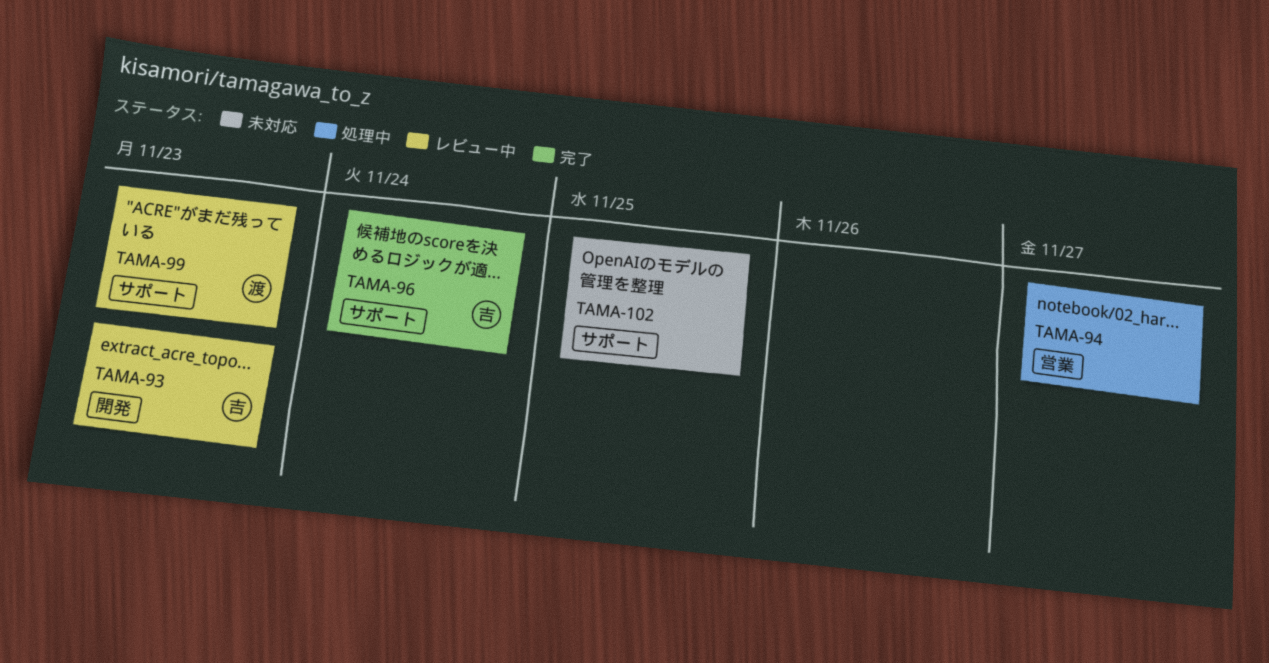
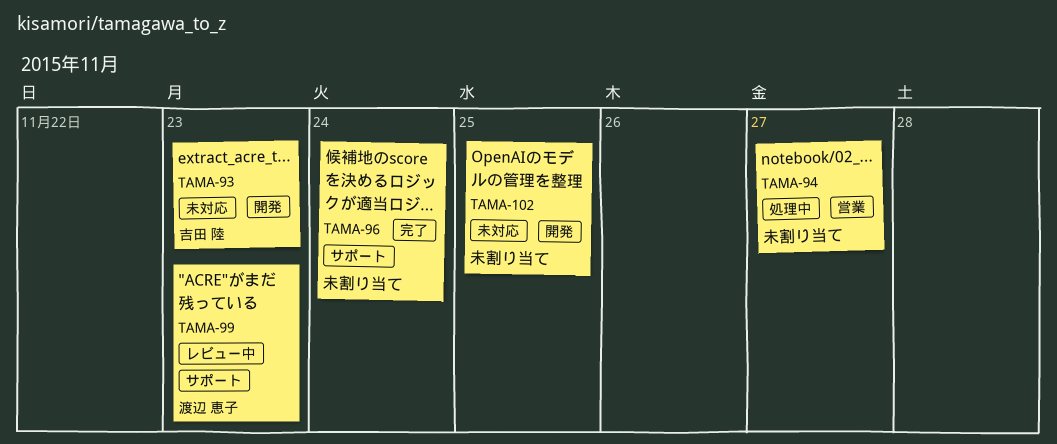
TAMA-93, status: レビュー中 -> 未対応
TAMA-96, owner: 吉田 陸 -> none
TAMA-102, label: サポート -> 開発

